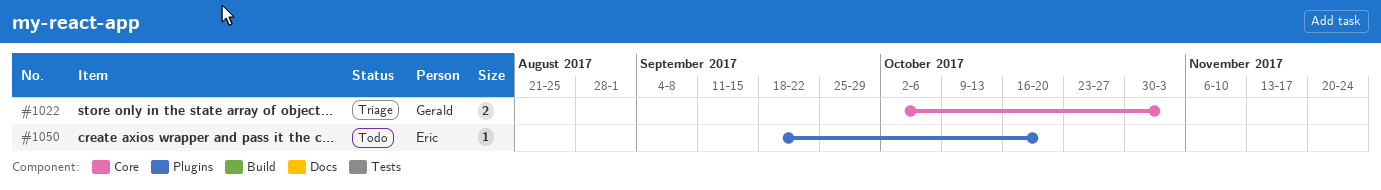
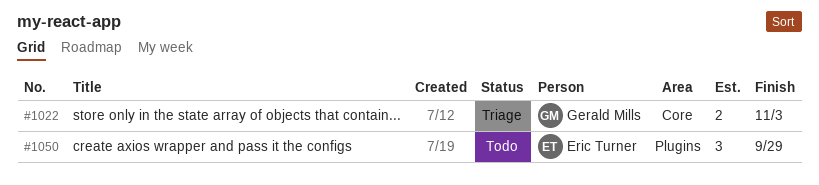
#1050, estimate: 1 -> 3
#1050, due: Oct 20 -> Sep 29

